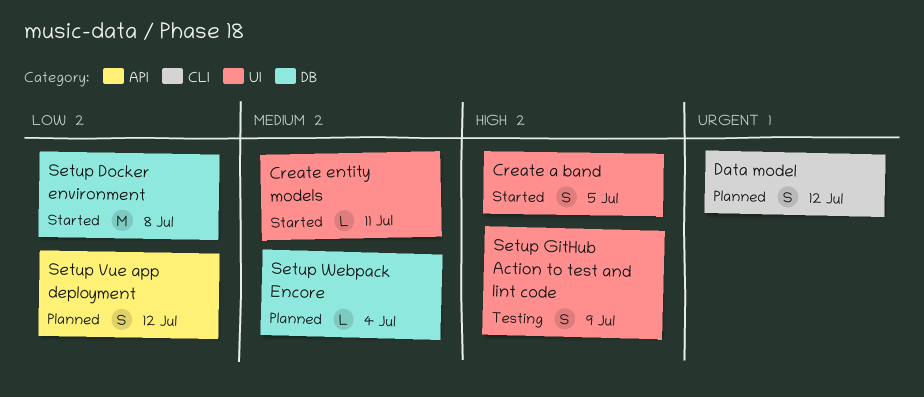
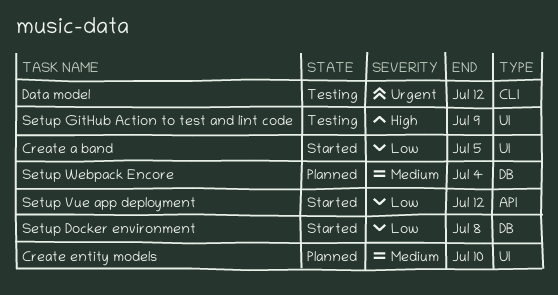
Create a band, priority: High -> Low
Create entity models, status: Started -> Planned
Create entity models, due: Jul 11 -> Jul 10
Data model, status: Planned -> Testing
Setup Vue app deployment, status: Planned -> Started

